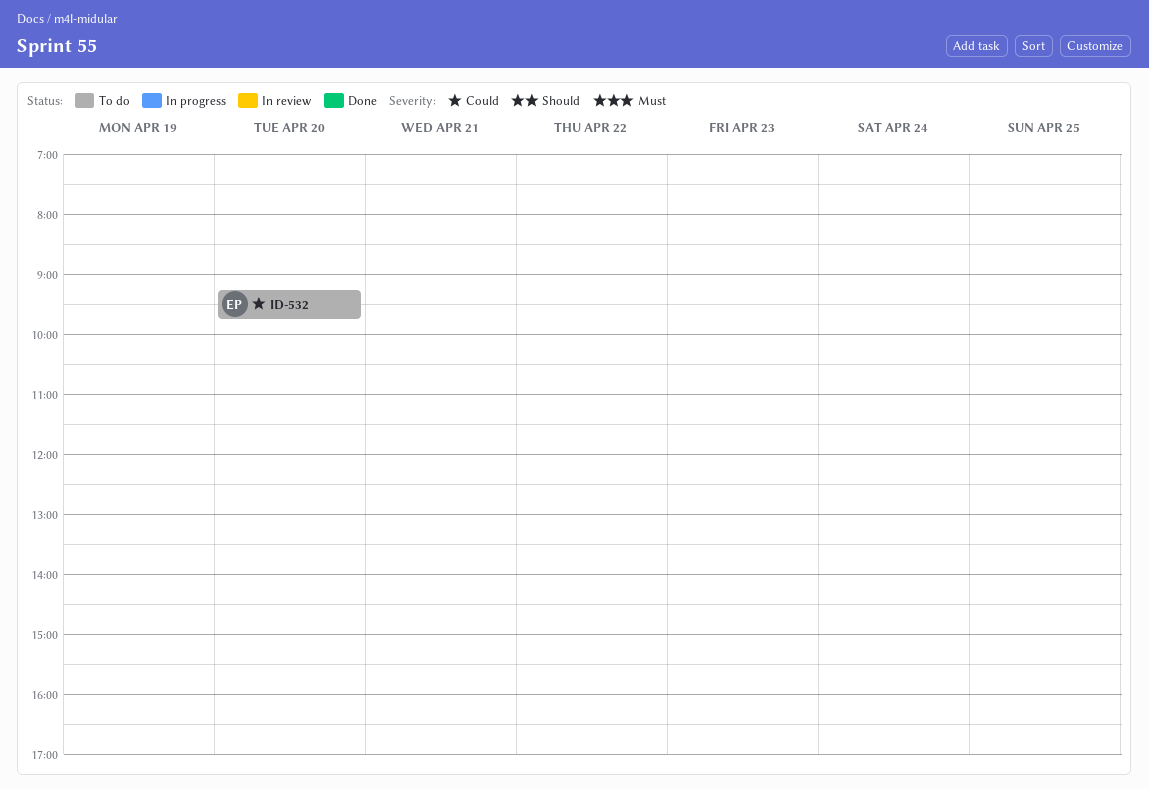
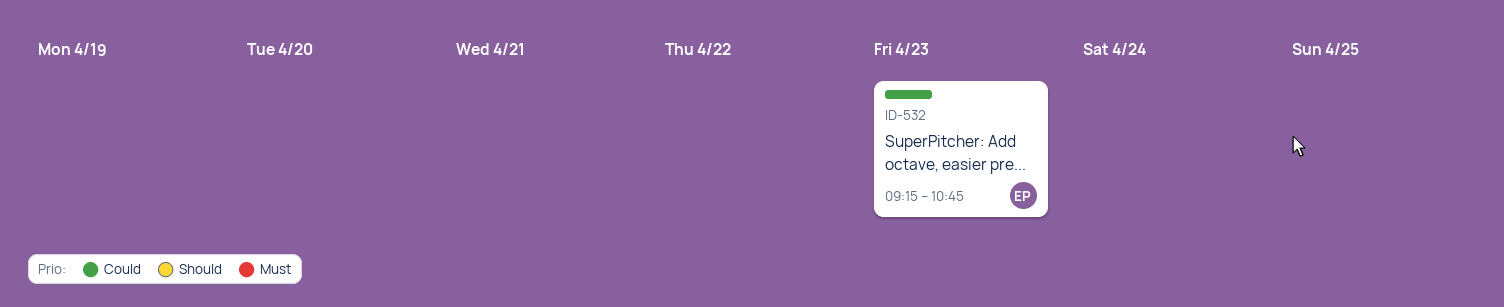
ID-532, day: Apr 20 -> Apr 23
ID-532, ends: 09:45 -> 10:45

